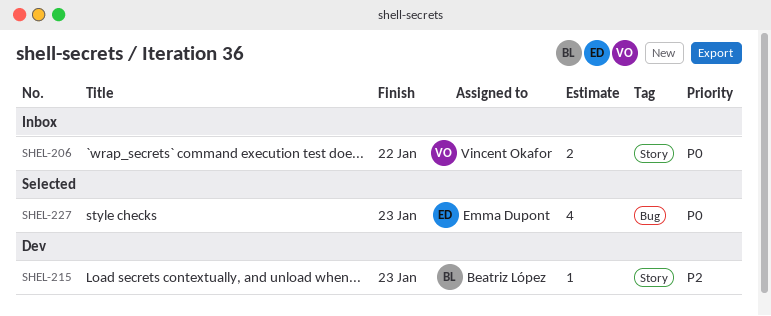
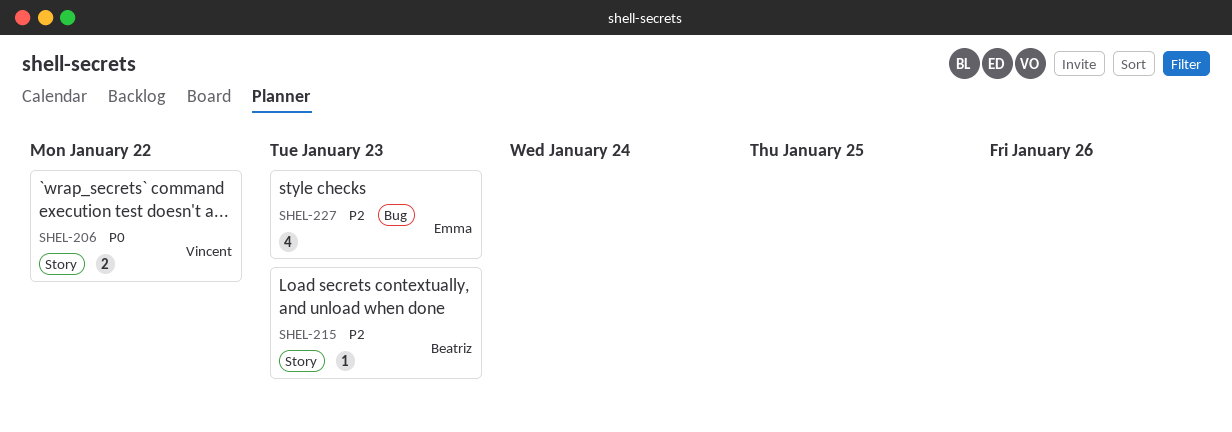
SHEL-227, priority: P0 -> P2

